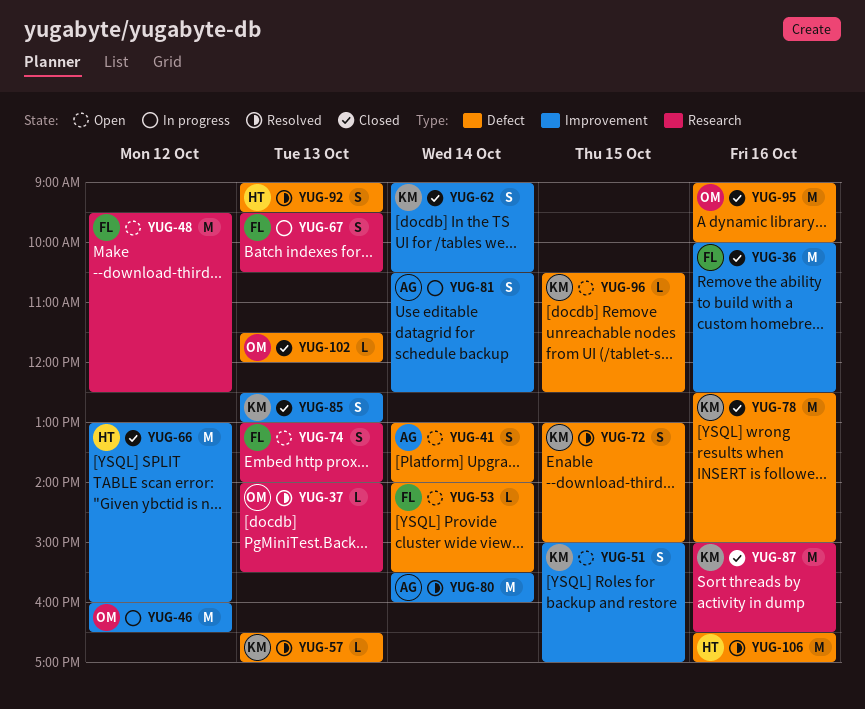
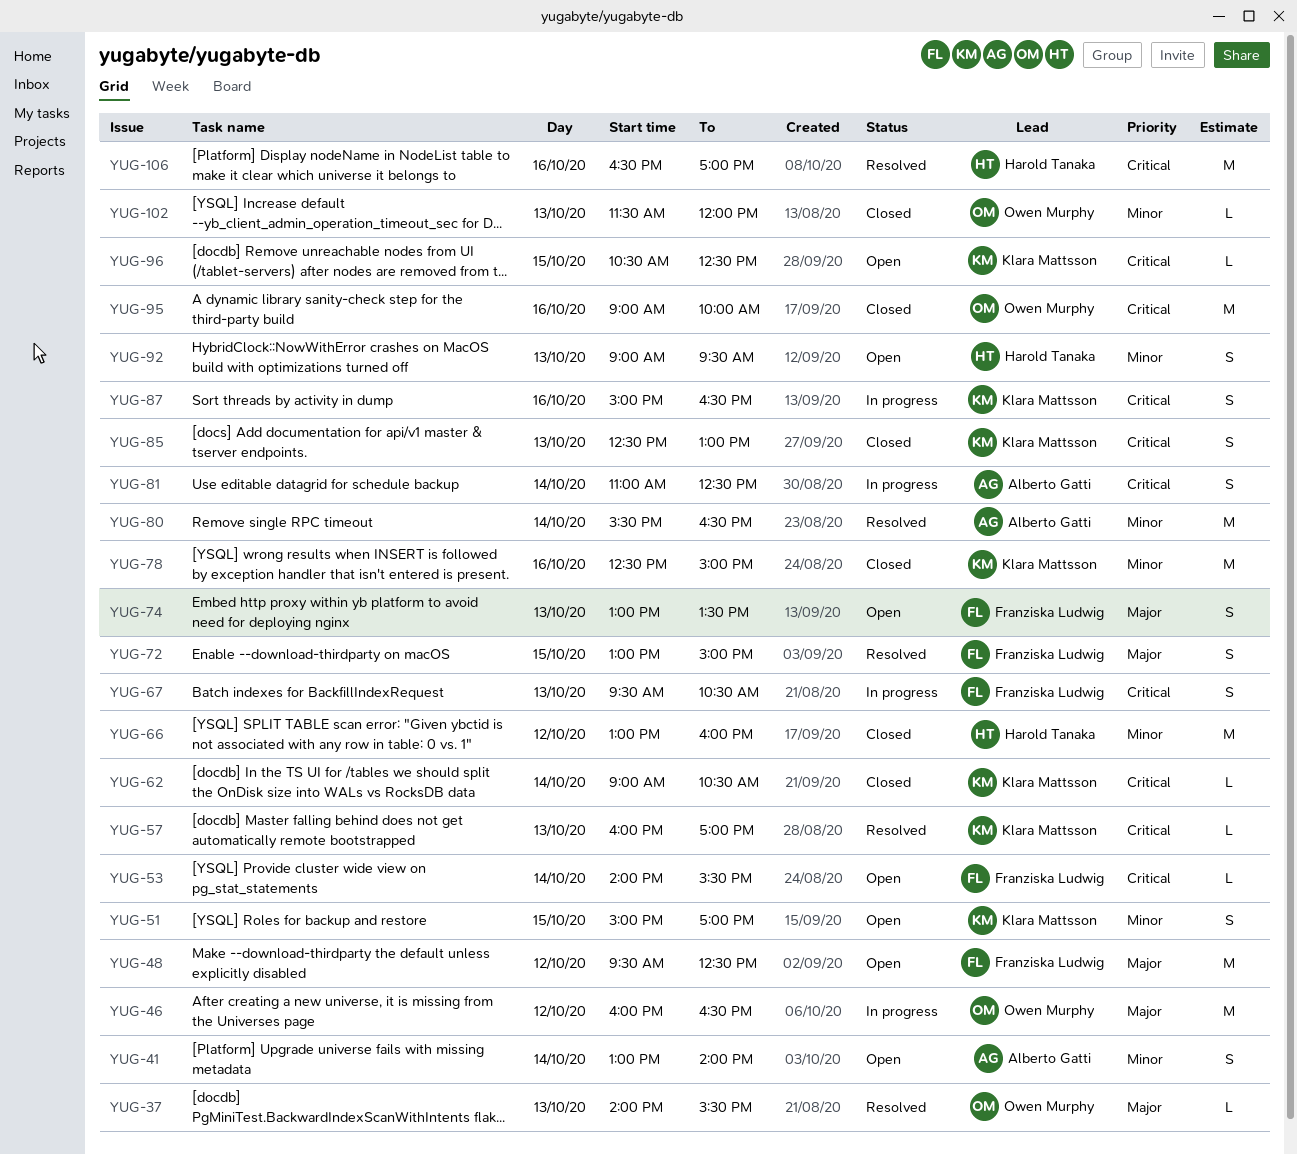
YUG-36: present -> none
YUG-57, begins: 16:30 -> 16:00
YUG-62, estimate: S -> L
YUG-72, owner: Klara Mattsson -> Franziska Ludwig
YUG-74, ends: 14:00 -> 13:30
YUG-80, ends: 16:00 -> 16:30
YUG-81, begins: 10:30 -> 11:00
YUG-87, status: Closed -> In progress
YUG-87, estimate: M -> S
YUG-92, status: Resolved -> Open

